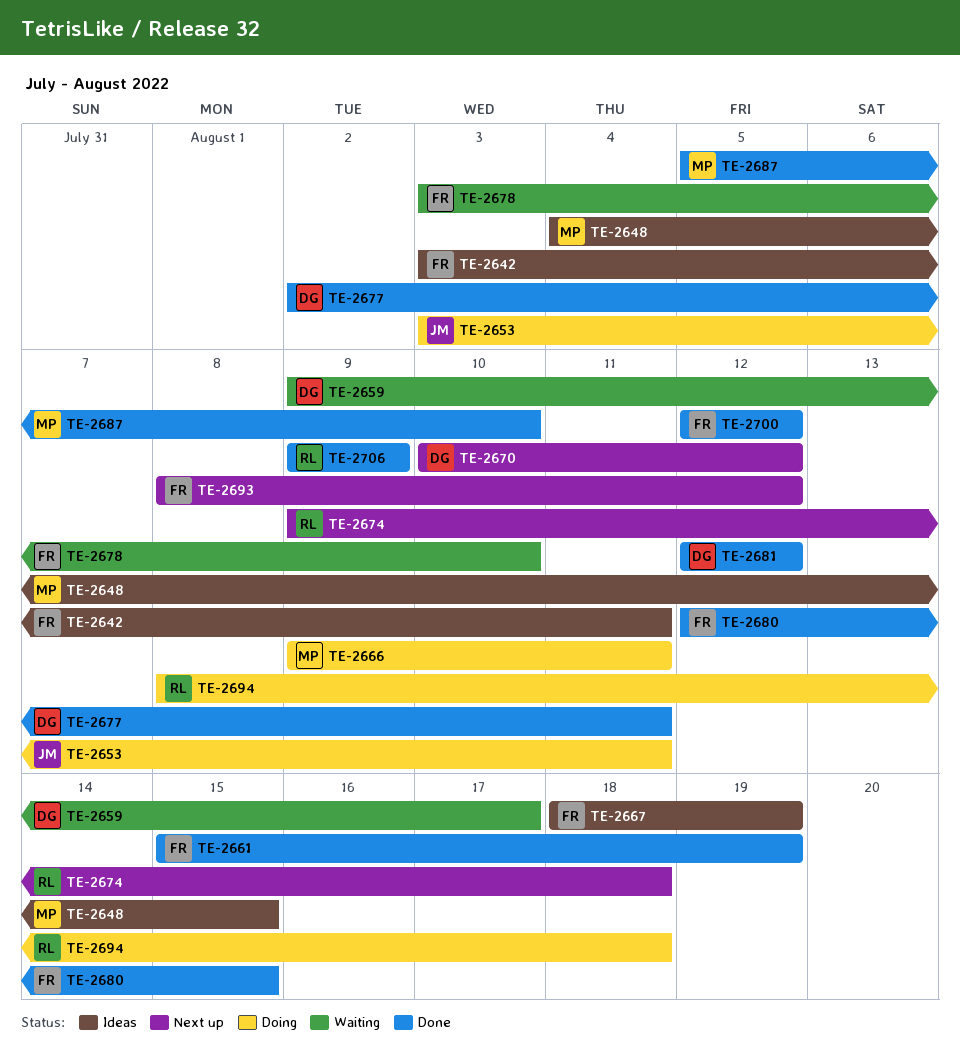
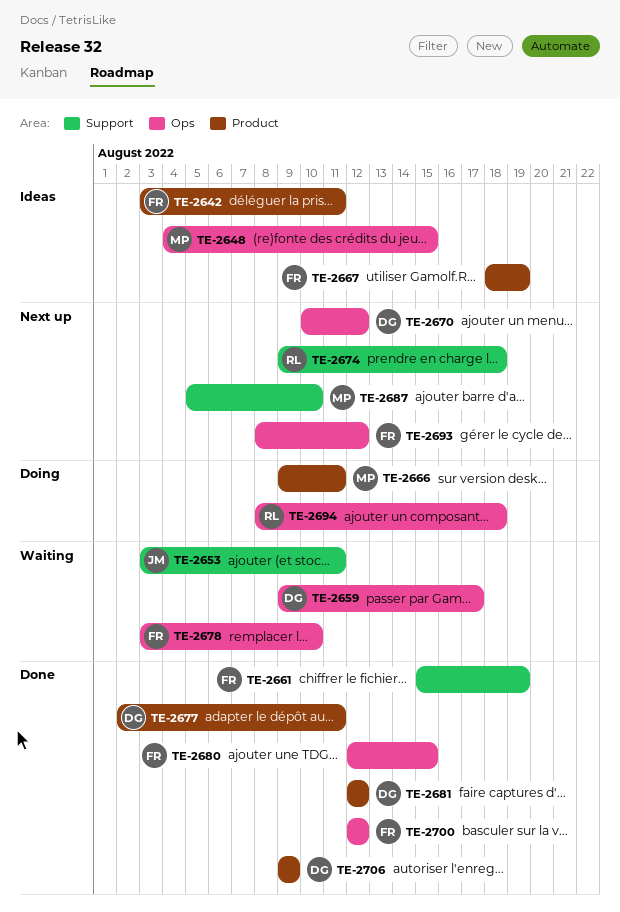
TE-2653, status: Doing -> Waiting
TE-2687, status: Done -> Next up
TE-2706, owner: RL -> DG

